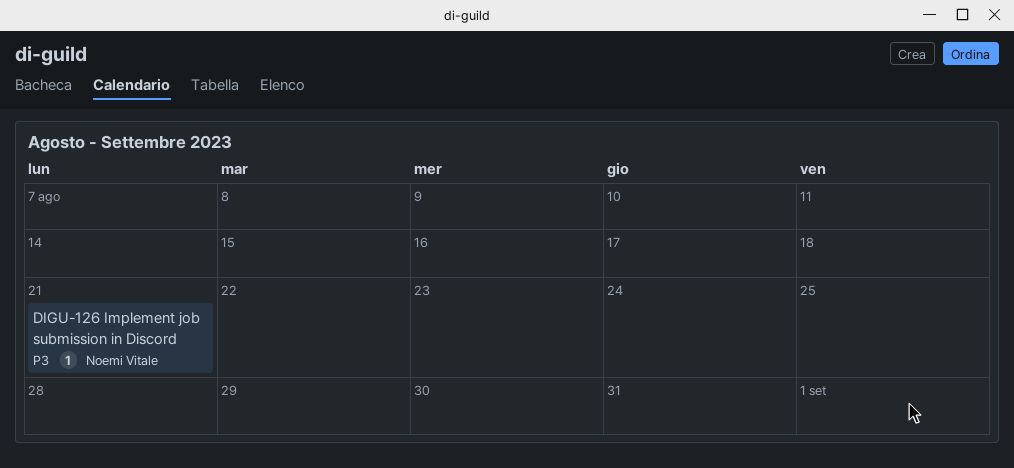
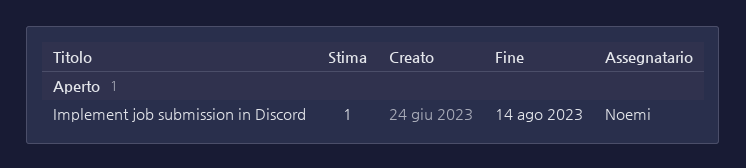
Implement job submission in Discord, due: Aug 21 -> Aug 14

